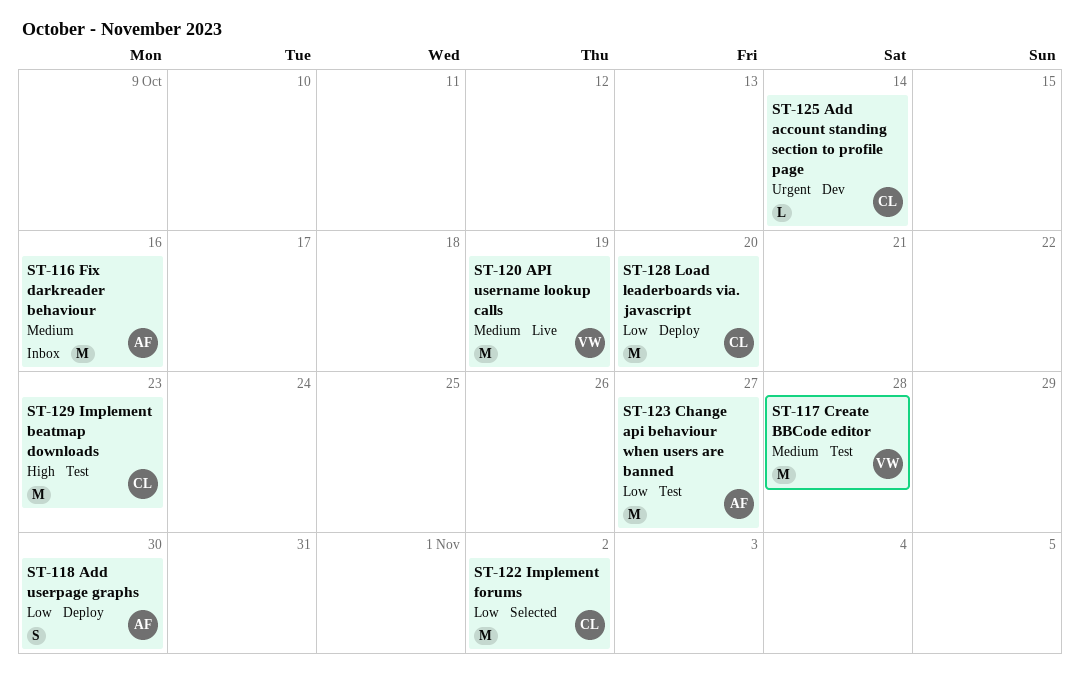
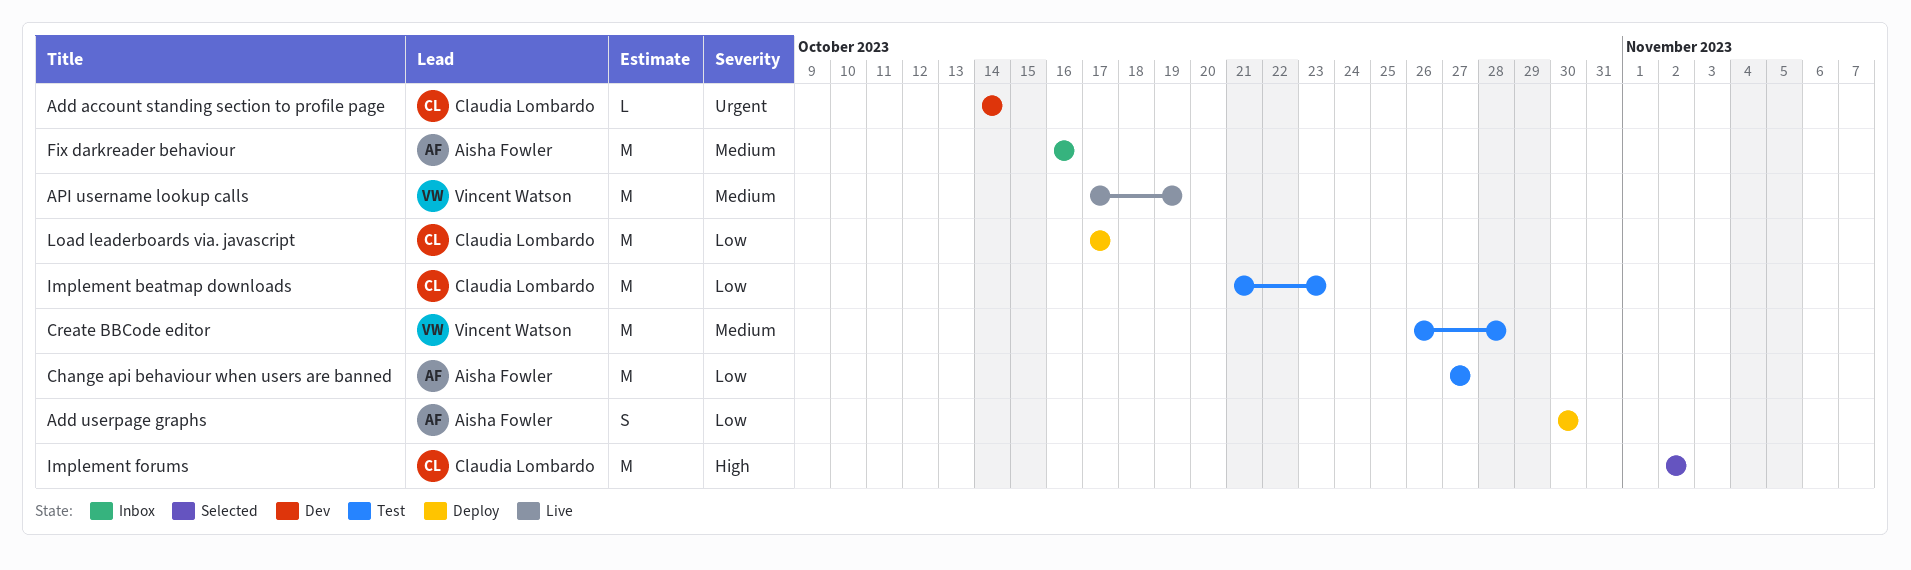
Implement beatmap downloads, priority: High -> Low
Implement forums, priority: Low -> High
Load leaderboards via. javascript, due: Oct 20 -> Oct 17

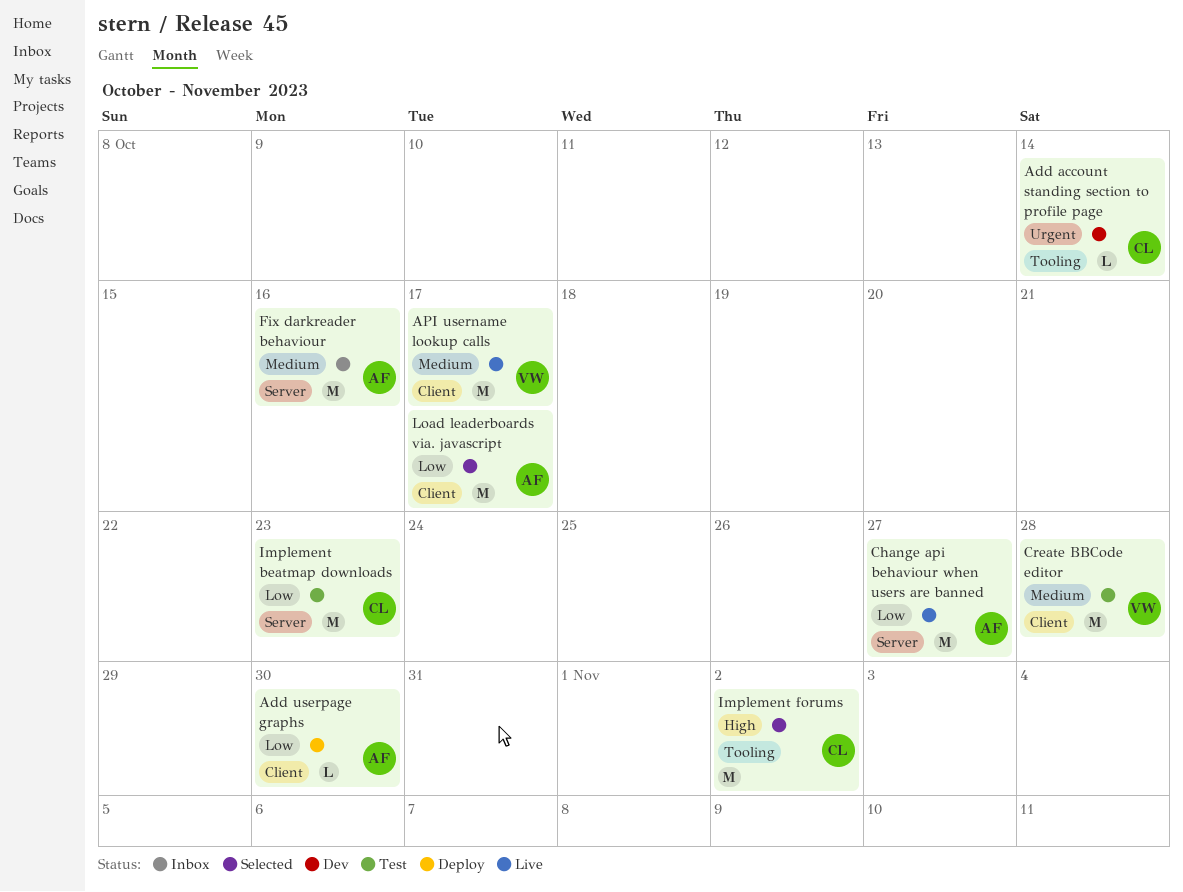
Add userpage graphs, estimate: S -> L
API username lookup calls, due: Oct 19 -> Oct 17
Change api behaviour when users are banned, status: Test -> Live
Load leaderboards via. javascript, status: Deploy -> Selected
Load leaderboards via. javascript, owner: Claudia Lombardo -> Aisha Fowler

